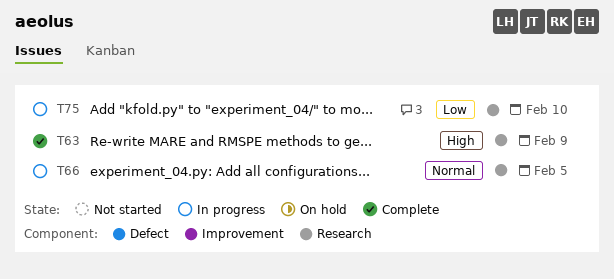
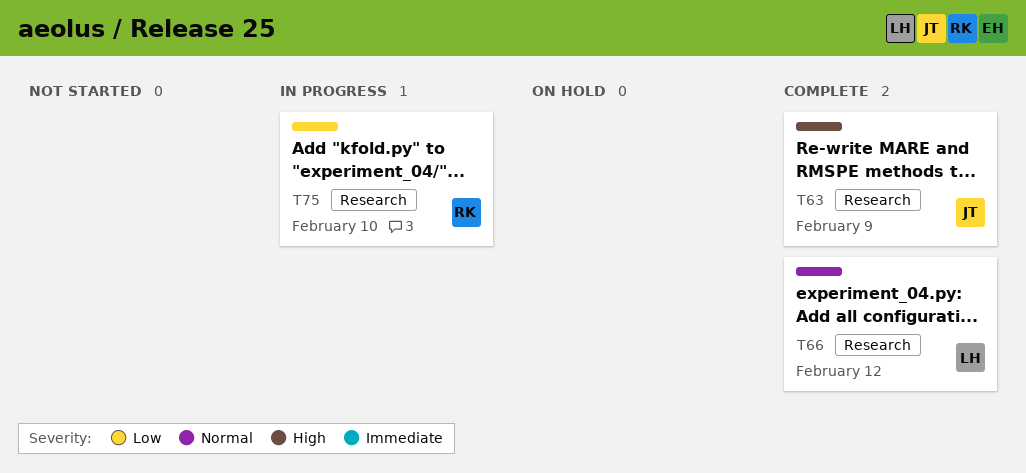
T66, status: In progress -> Complete
T66, due: Feb 5 -> Feb 12

